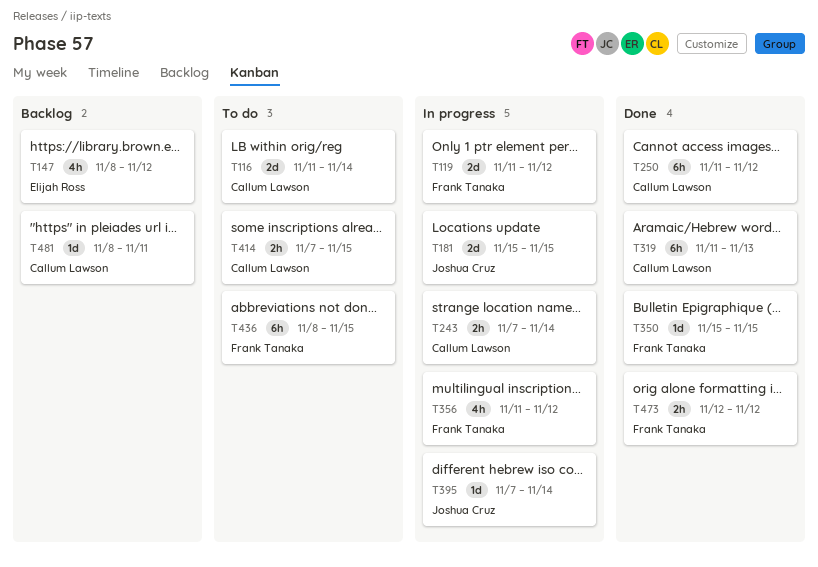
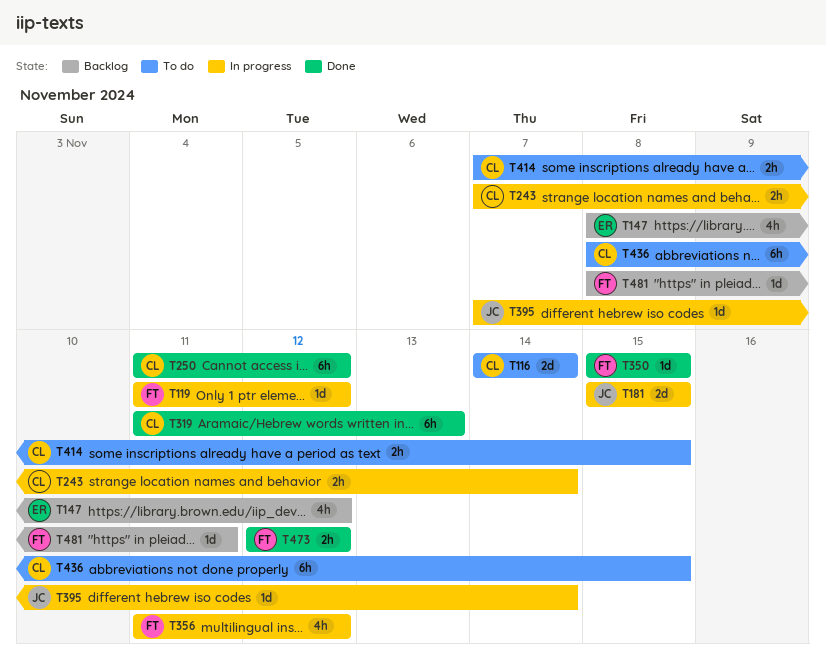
T116, start: Nov 11 -> Nov 14
T119, estimate: 2d -> 1d
T436, owner: Frank Tanaka -> Callum Lawson
T481, owner: Callum Lawson -> Frank Tanaka

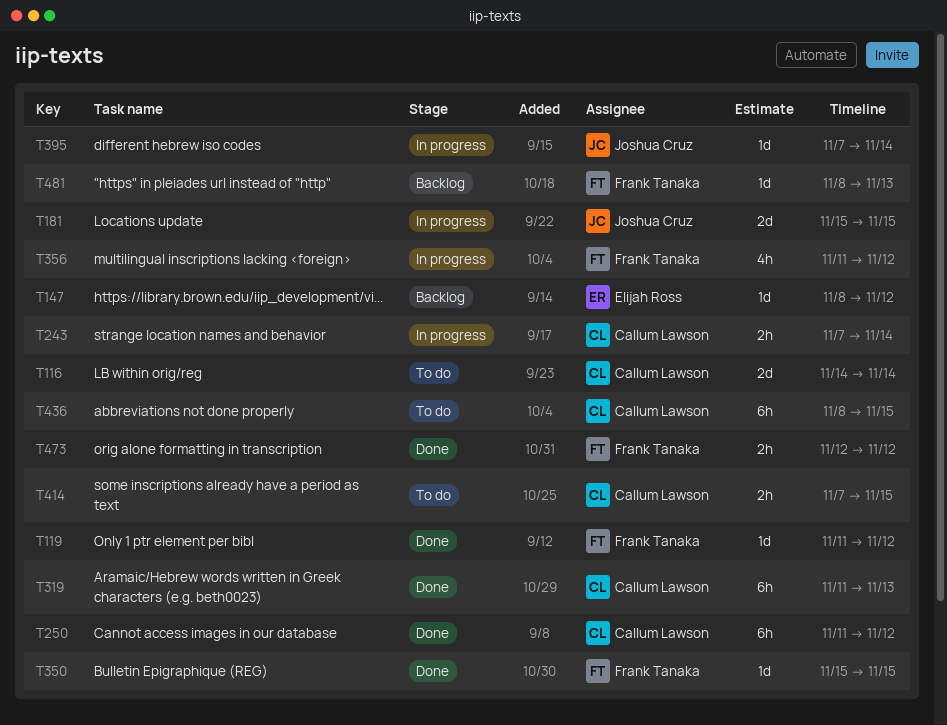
T119, status: In progress -> Done
T147, estimate: 4h -> 1d
T481, due: Nov 11 -> Nov 13

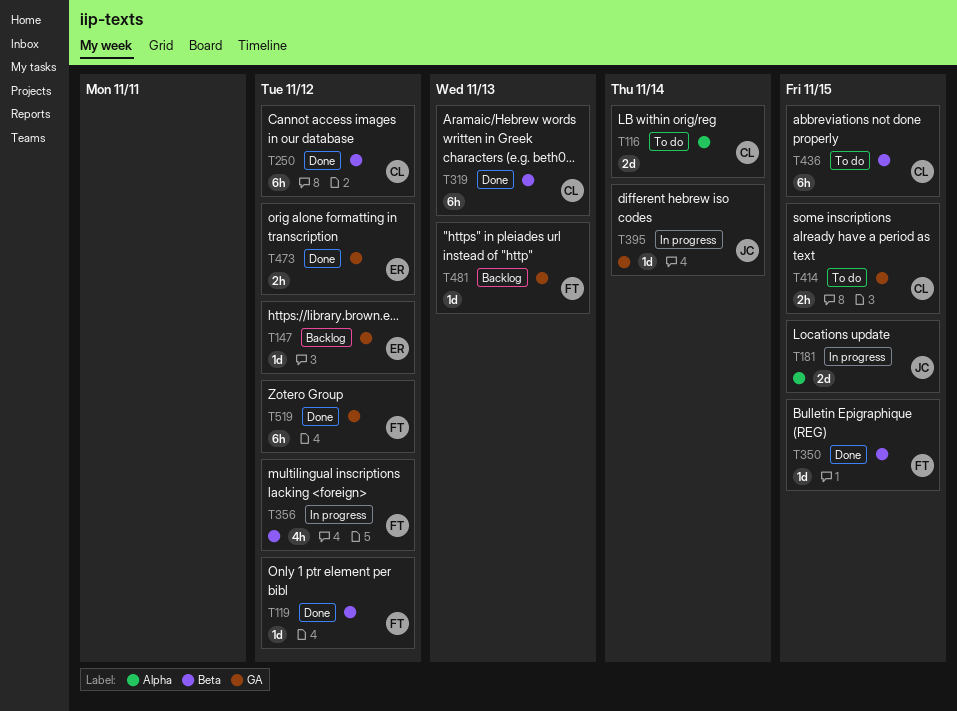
T243: present -> none
T473, owner: Frank Tanaka -> Elijah Ross
T519: none -> present

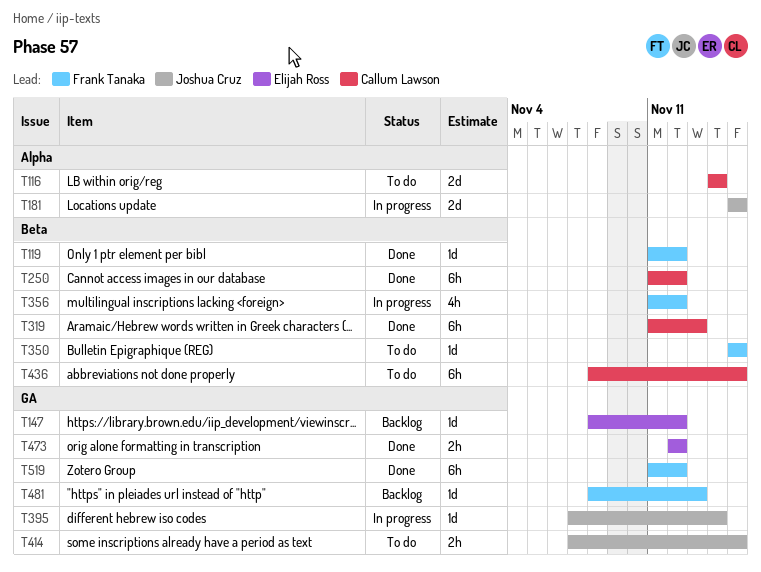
T350, status: Done -> To do
T414, owner: Callum Lawson -> Joshua Cruz

